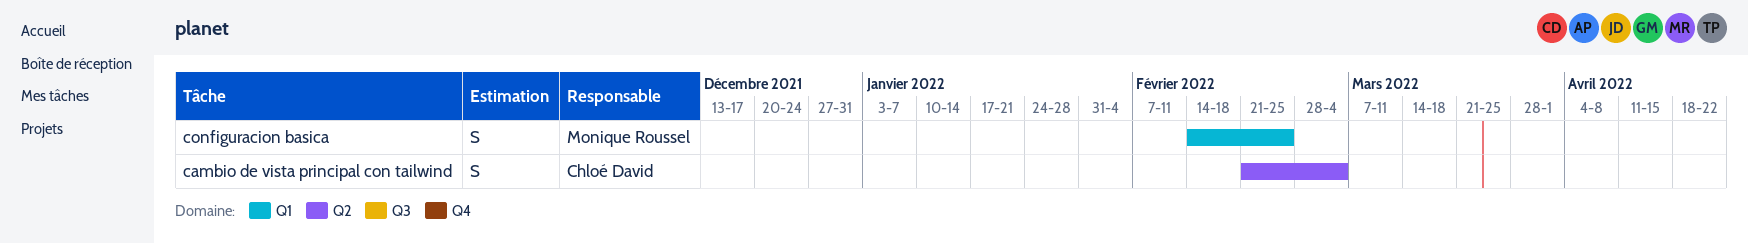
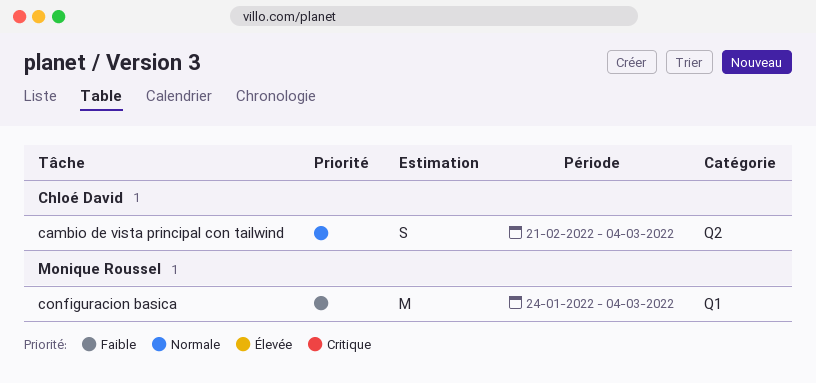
configuracion basica, estimate: S -> M
configuracion basica, start: Feb 14 -> Jan 24
configuracion basica, due: Feb 25 -> Mar 4

